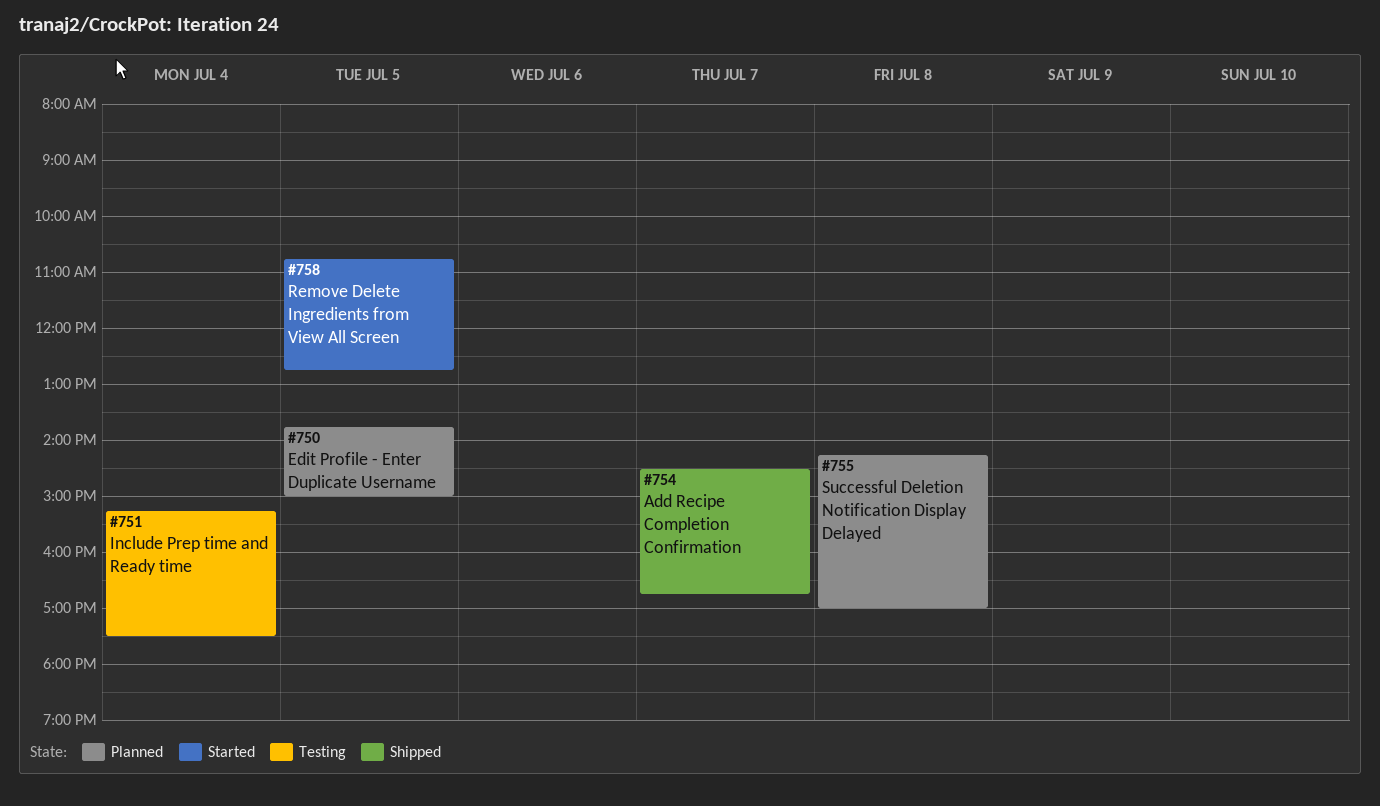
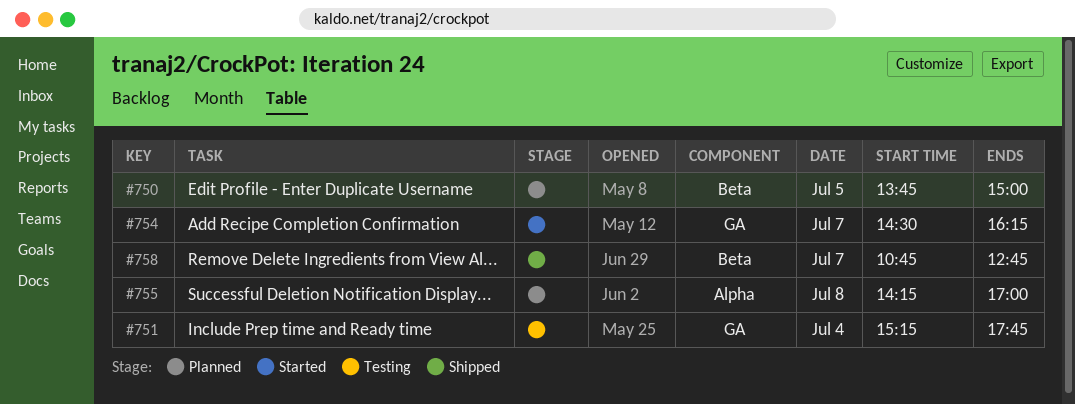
#751, ends: 17:30 -> 17:45
#754, status: Shipped -> Started
#754, ends: 16:45 -> 16:15
#758, status: Started -> Shipped
#758, day: Jul 5 -> Jul 7

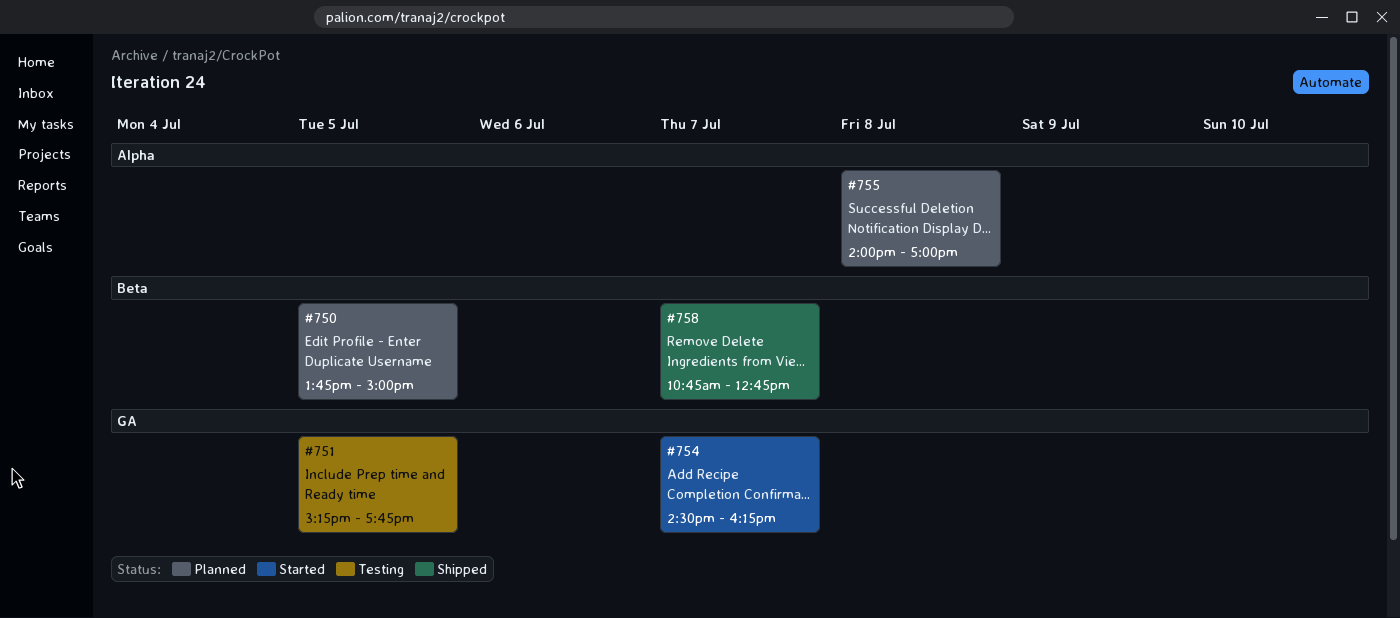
#751, day: Jul 4 -> Jul 5
#755, begins: 14:15 -> 14:00

